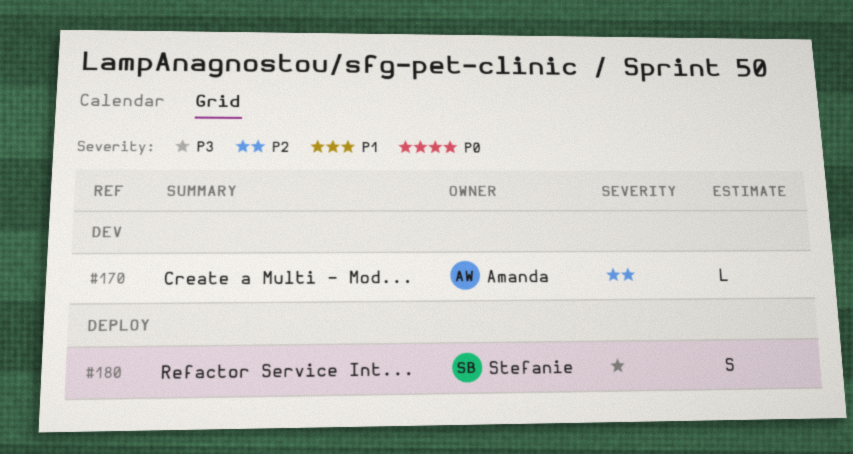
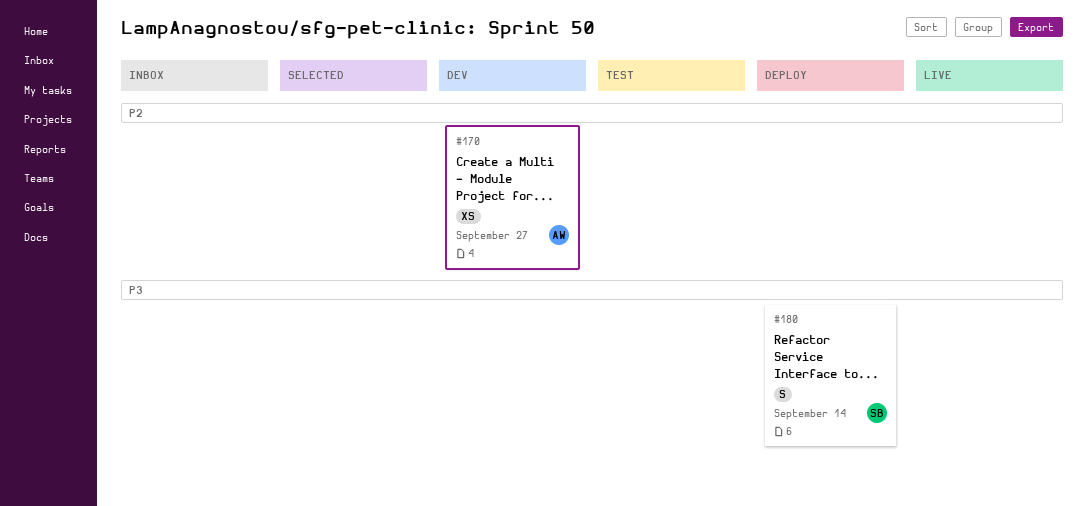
#170, estimate: L -> XS

